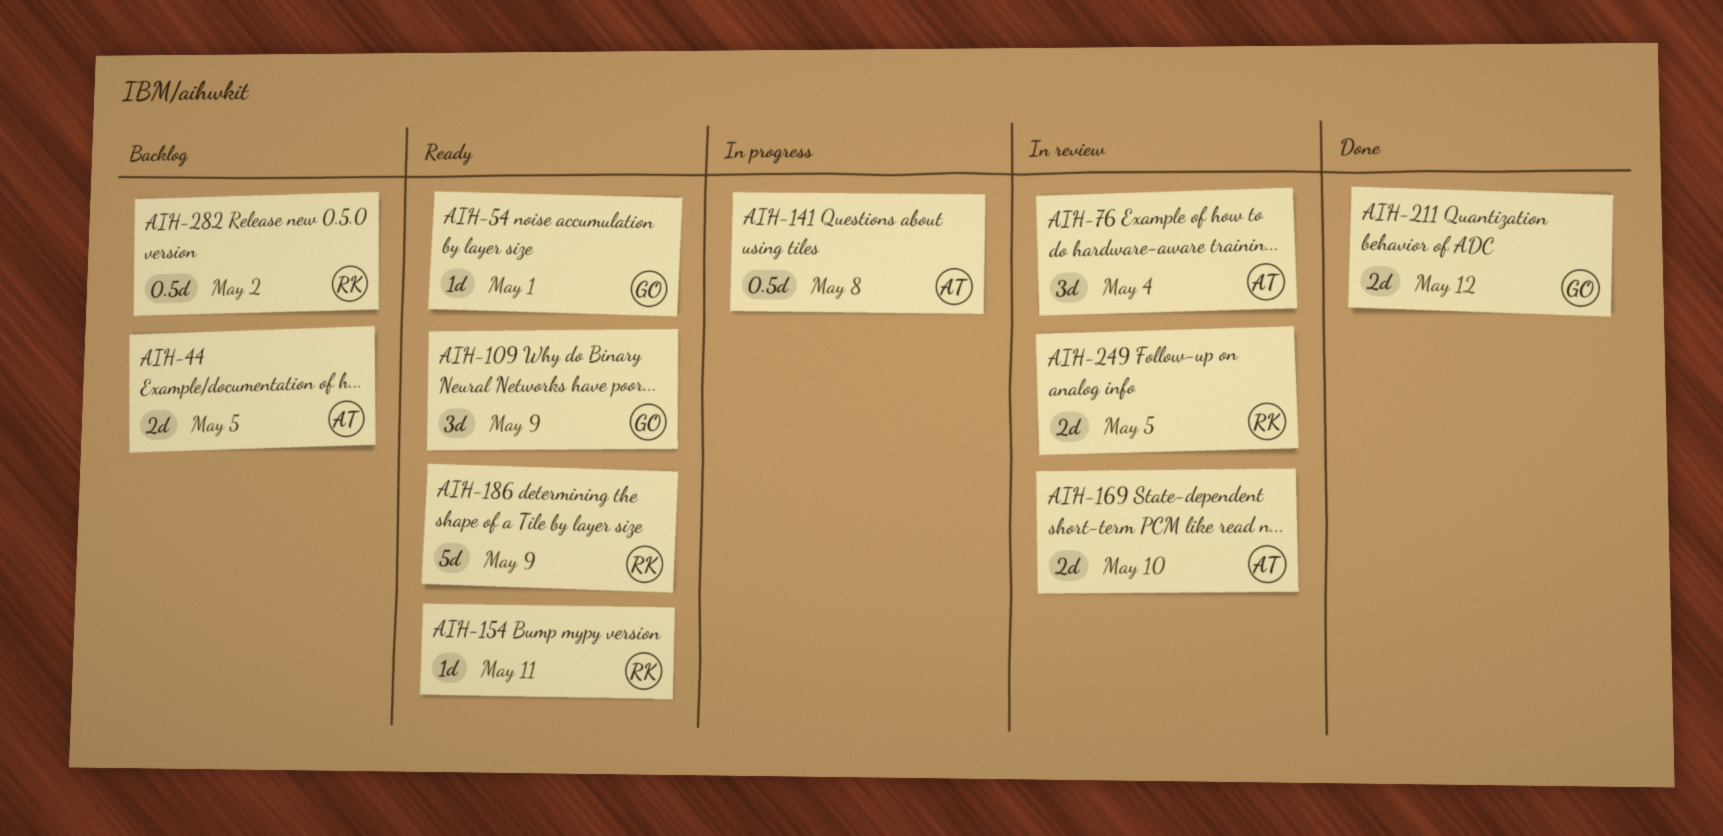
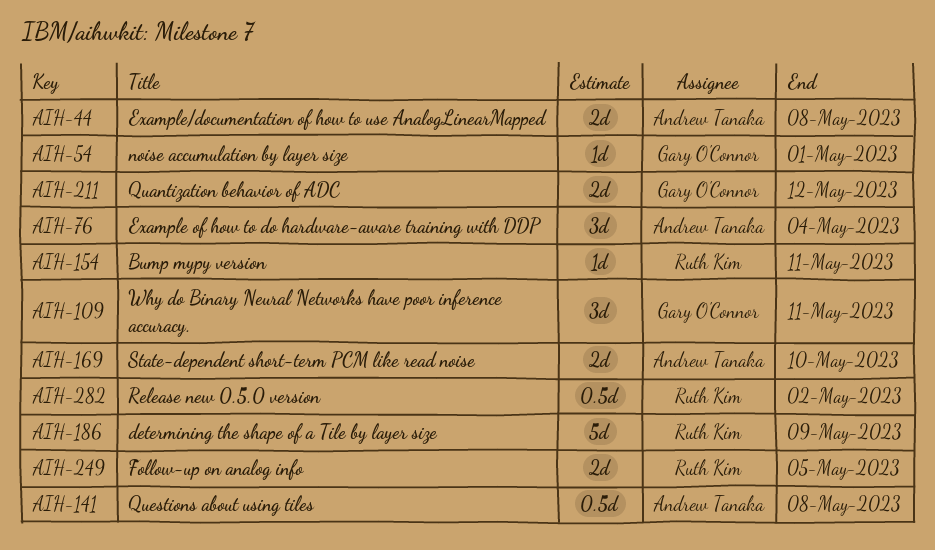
AIH-44, due: May 5 -> May 8
AIH-109, due: May 9 -> May 11

